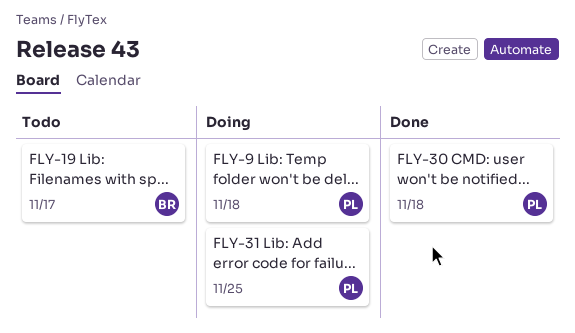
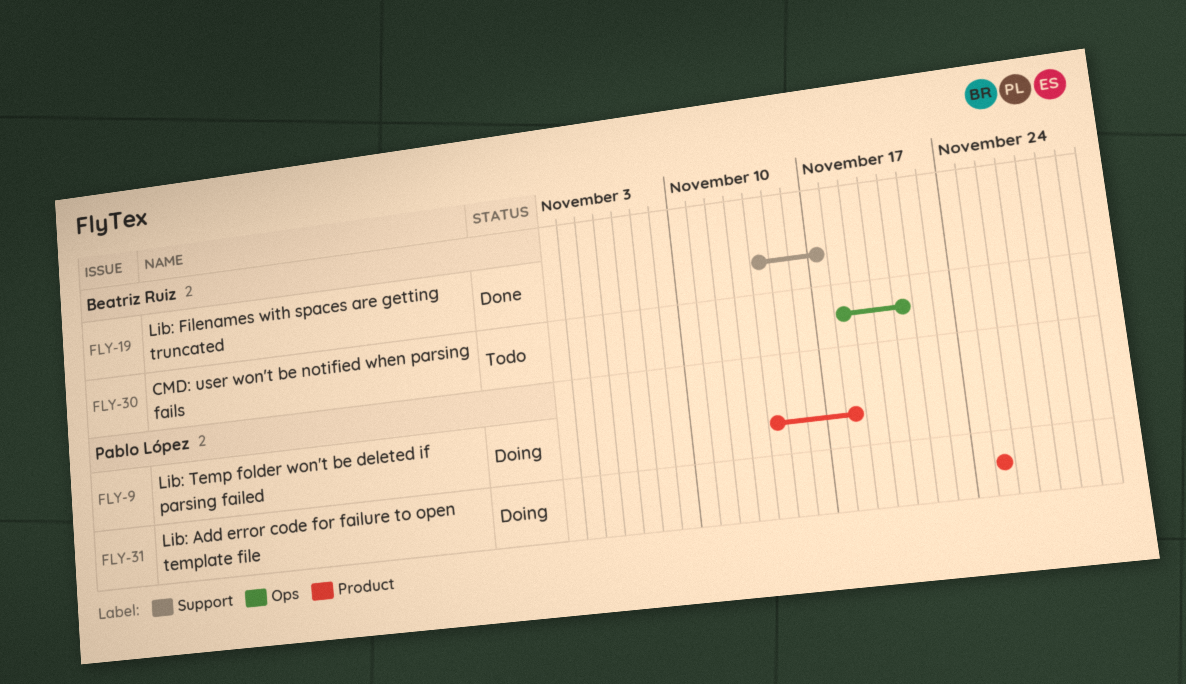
FLY-19, status: Todo -> Done
FLY-30, status: Done -> Todo
FLY-30, owner: Pablo López -> Beatriz Ruiz
FLY-30, due: Nov 18 -> Nov 21

